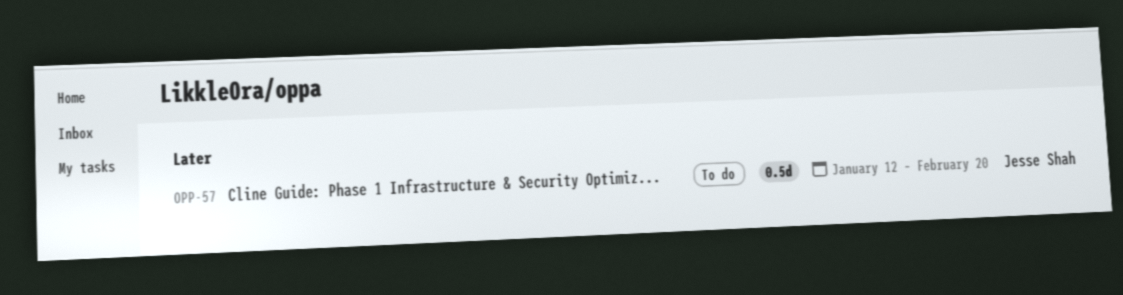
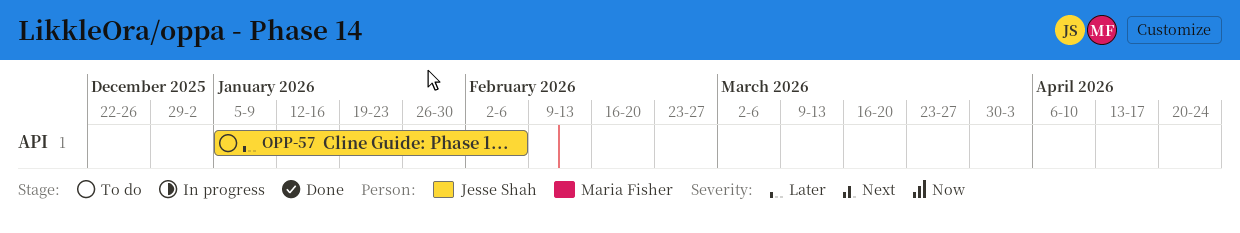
OPP-57, start: Jan 12 -> Jan 5
OPP-57, due: Feb 20 -> Feb 6

